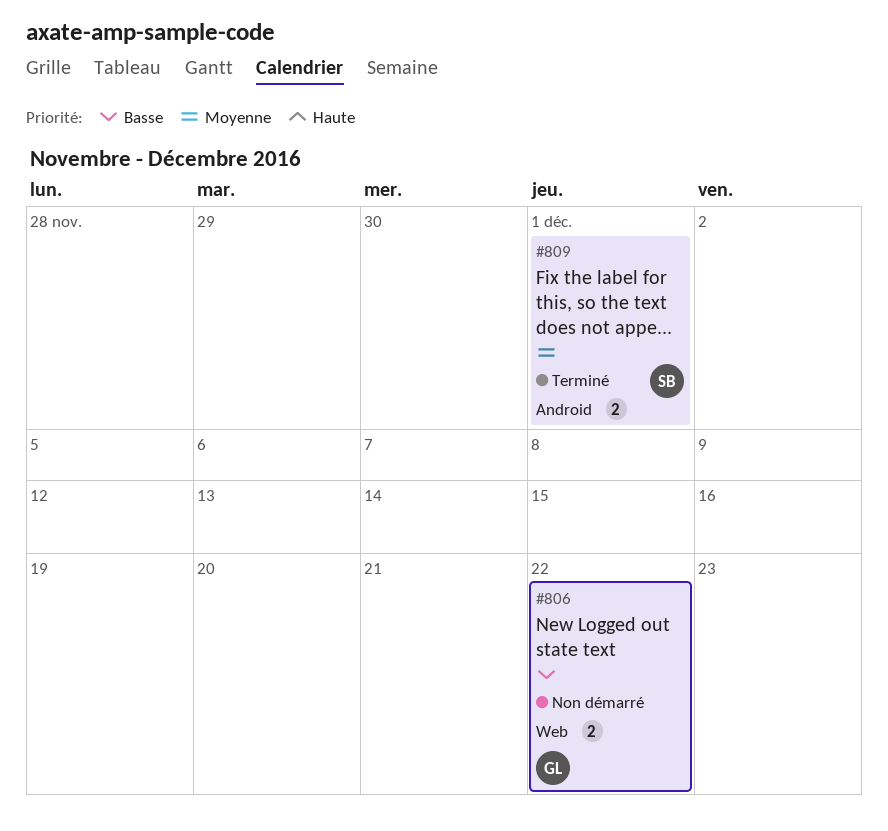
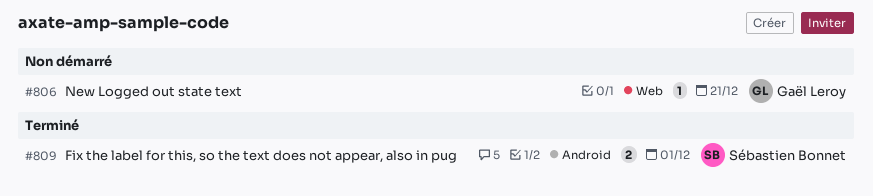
#806, estimate: 2 -> 1
#806, due: Dec 22 -> Dec 21

